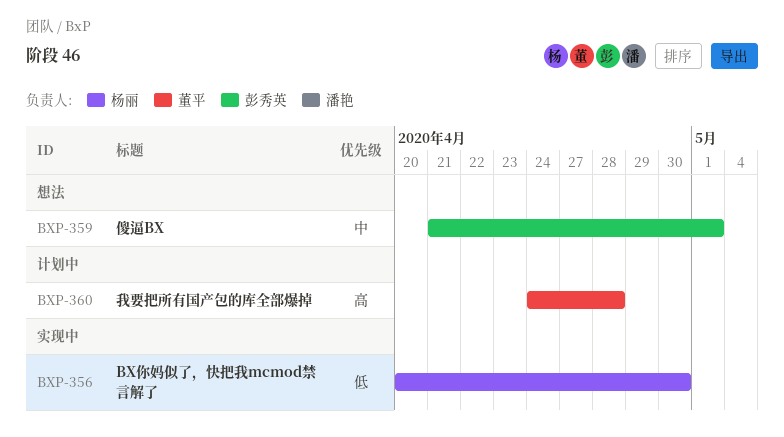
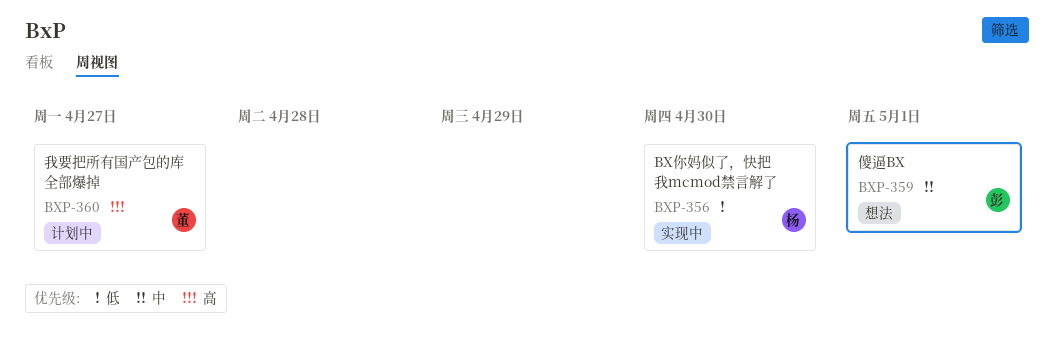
BXP-360, due: Apr 28 -> Apr 27

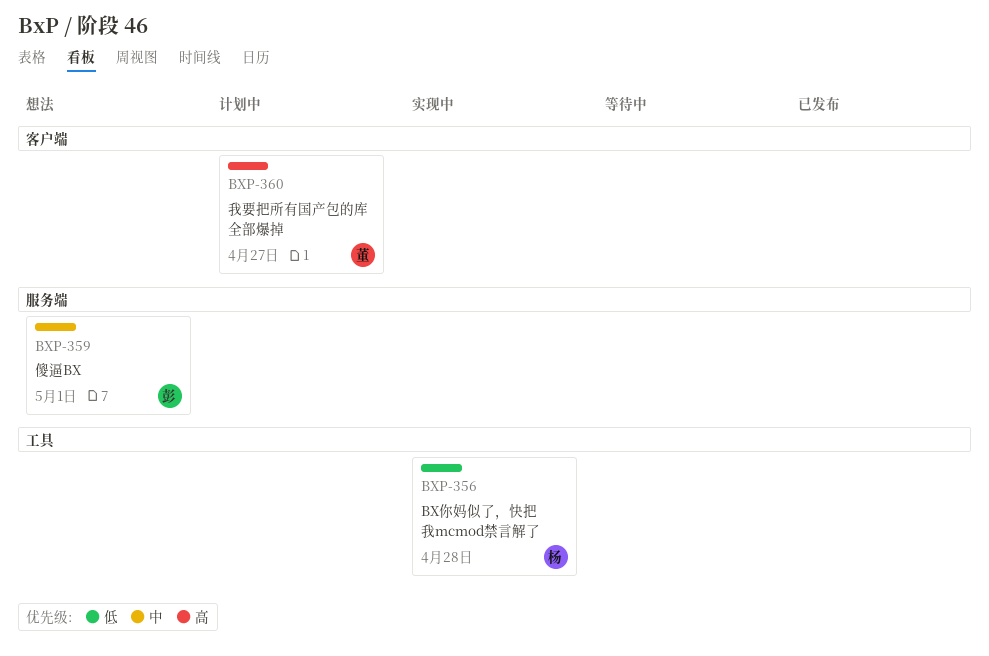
BXP-356, due: Apr 30 -> Apr 28

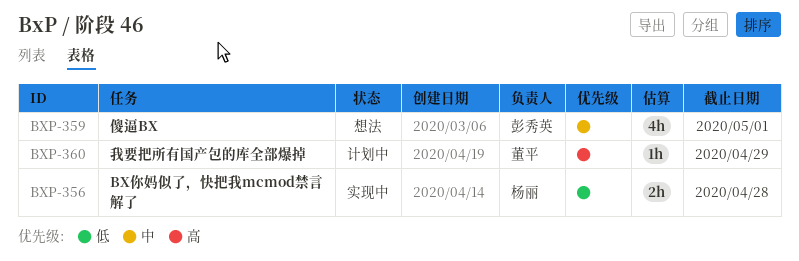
BXP-360, due: Apr 27 -> Apr 29

